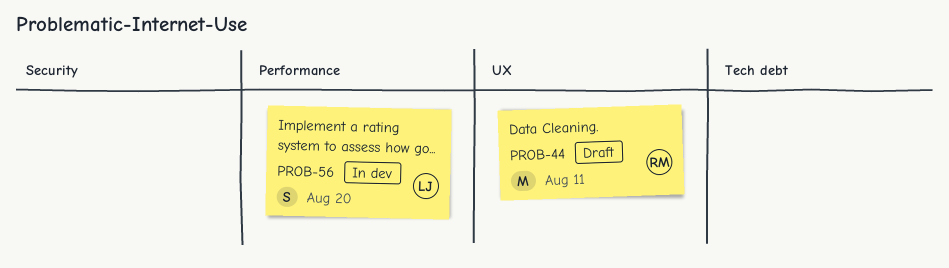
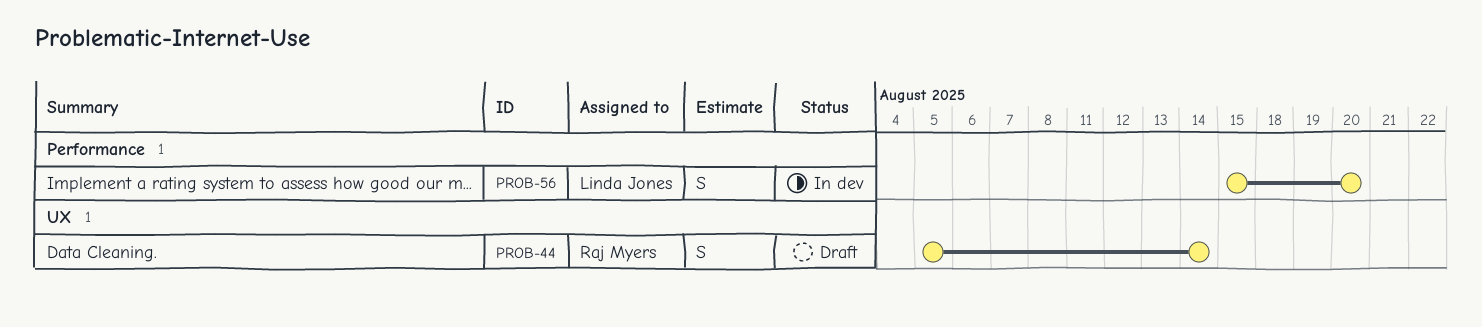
PROB-44, estimate: M -> S
PROB-44, due: Aug 11 -> Aug 14

